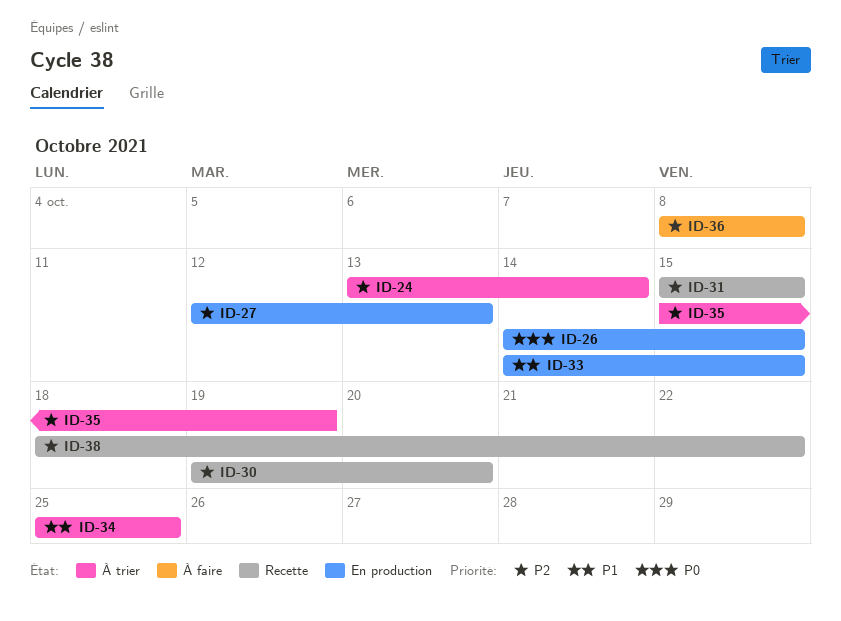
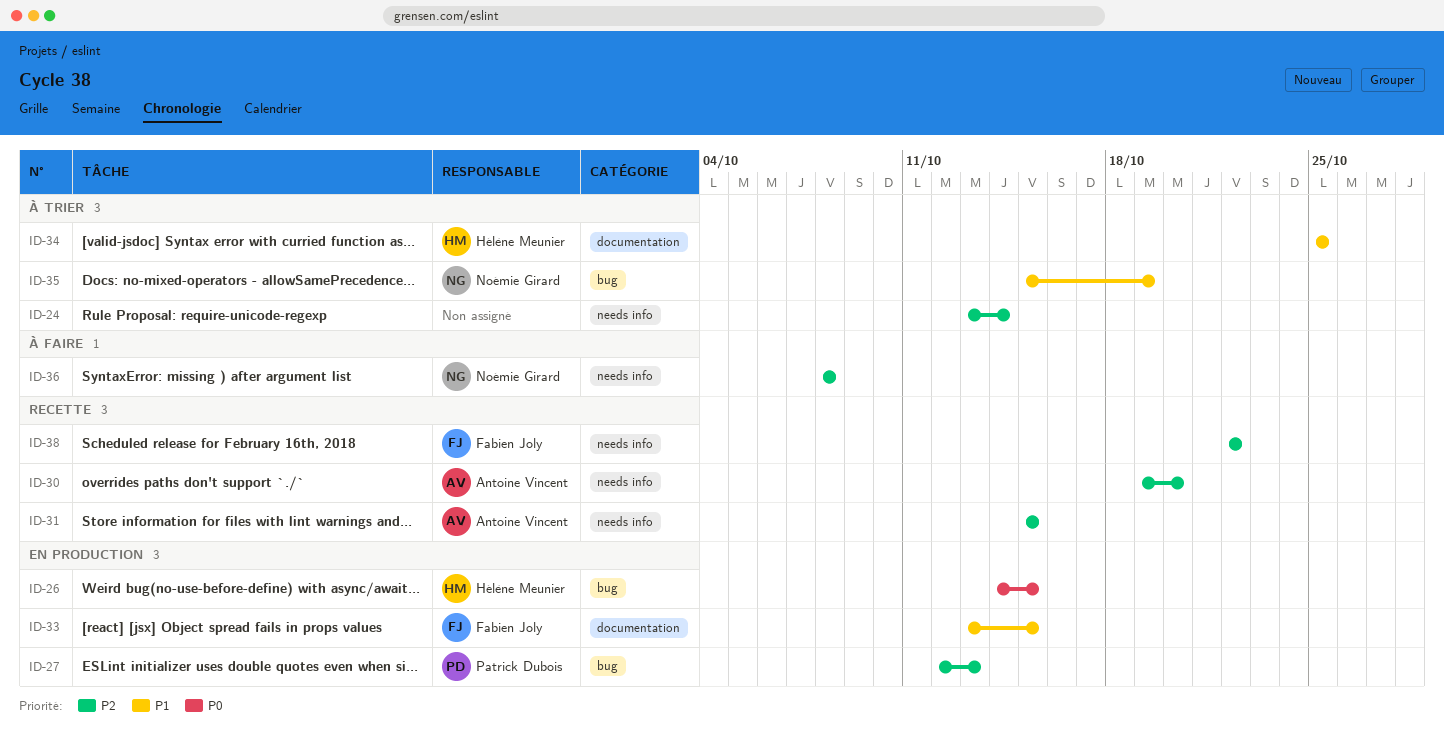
ID-33, start: Oct 14 -> Oct 13
ID-35, priority: P2 -> P1
ID-38, start: Oct 18 -> Oct 22

